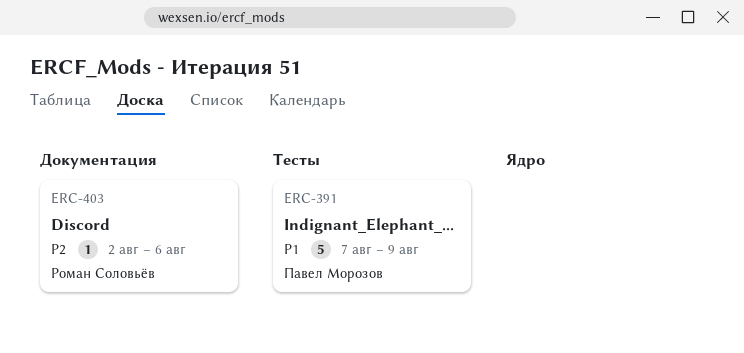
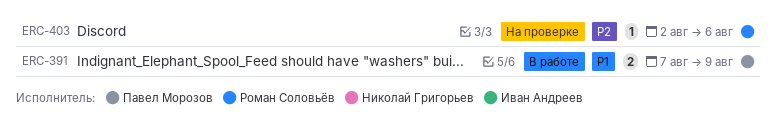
ERC-391, estimate: 5 -> 2

